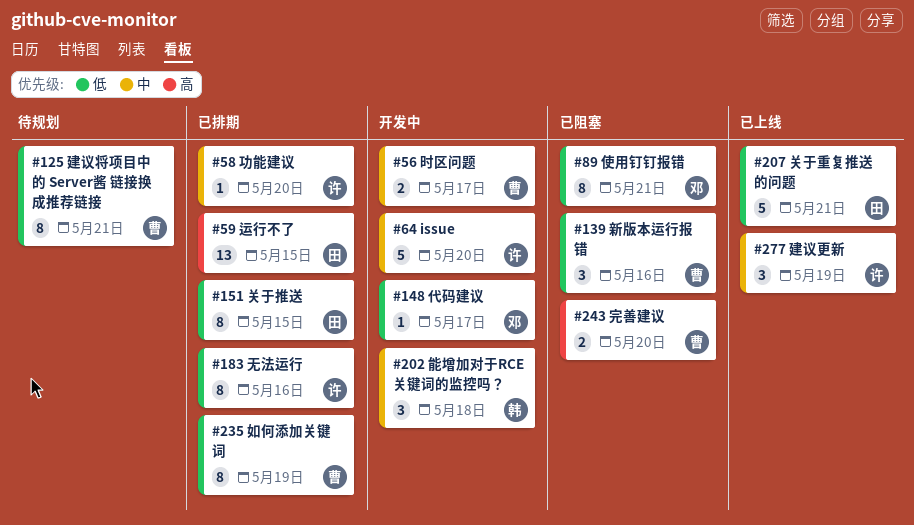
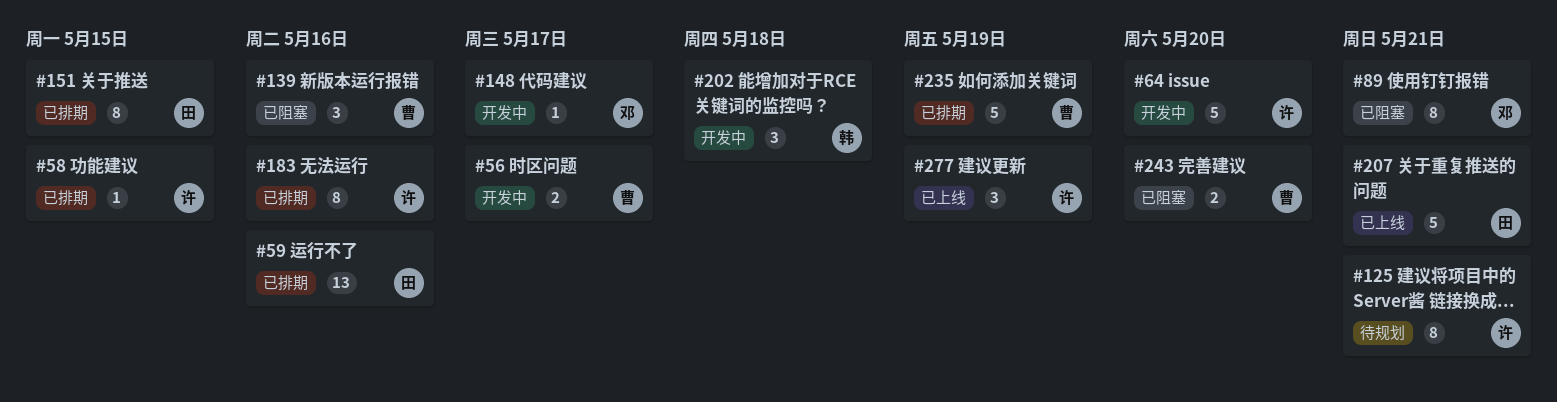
#58, due: May 20 -> May 15
#59, due: May 15 -> May 16
#125, owner: 曹 -> 许
#235, estimate: 8 -> 5

